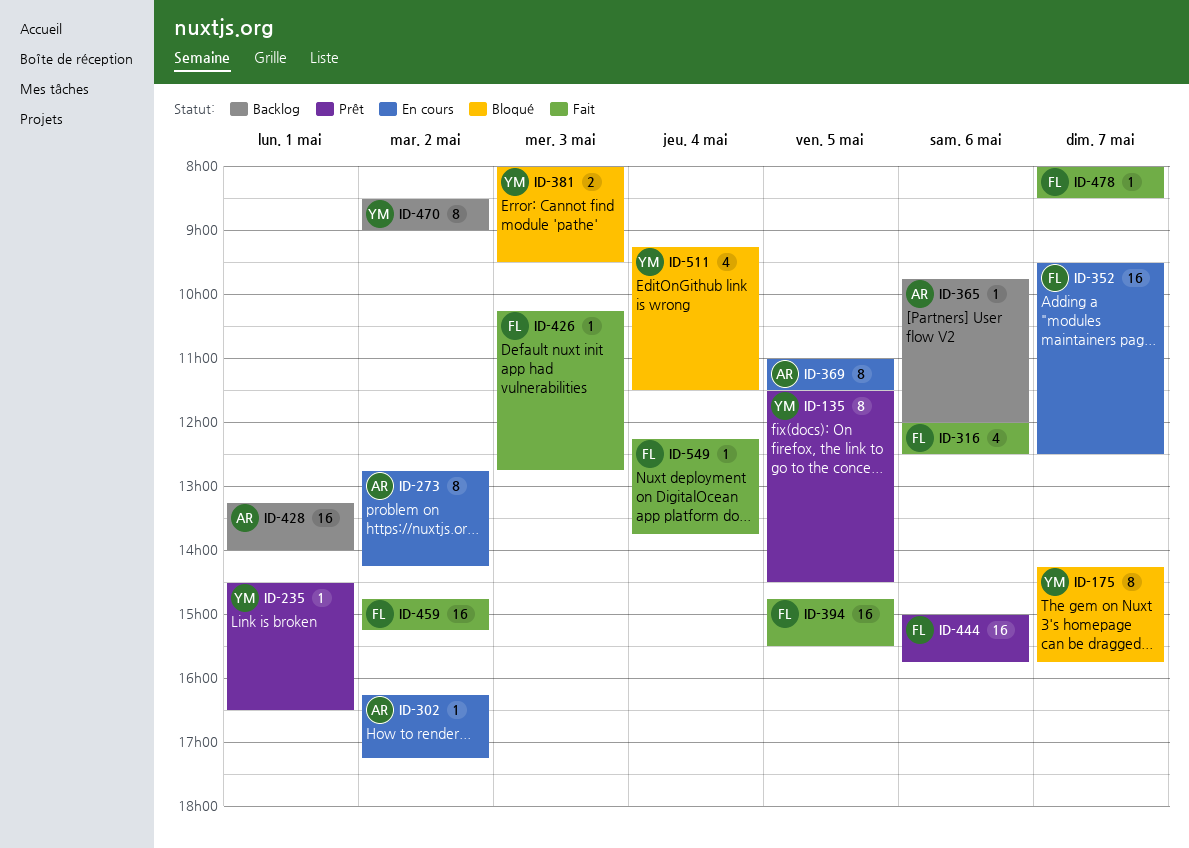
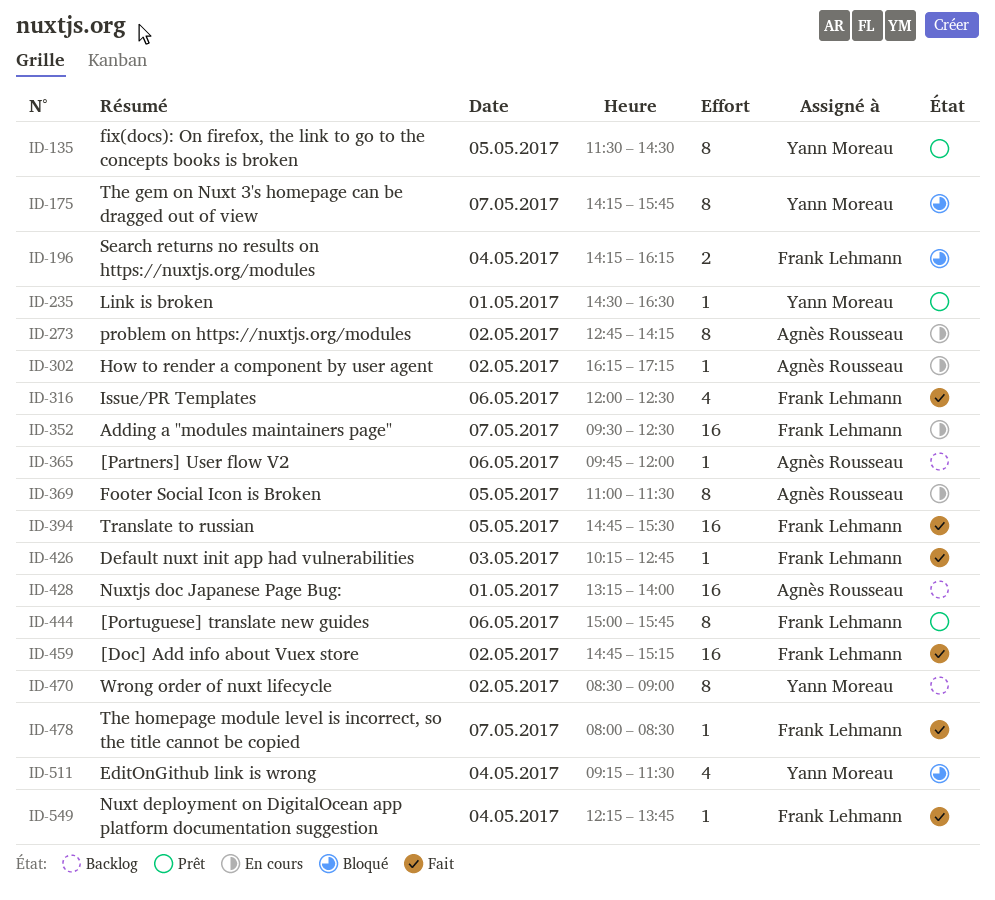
ID-196: none -> present
ID-381: present -> none
ID-444, estimate: 16 -> 8

